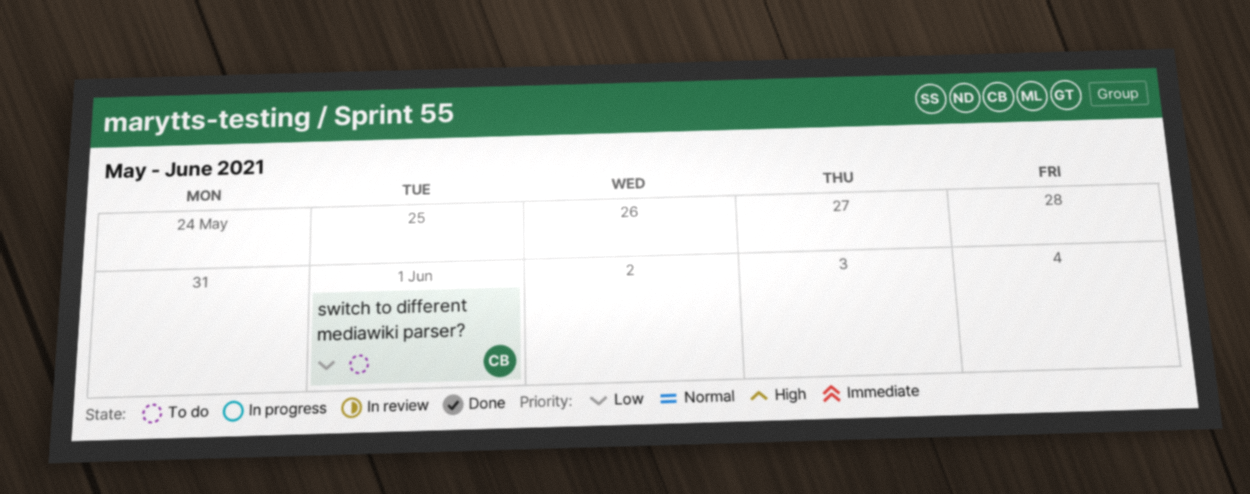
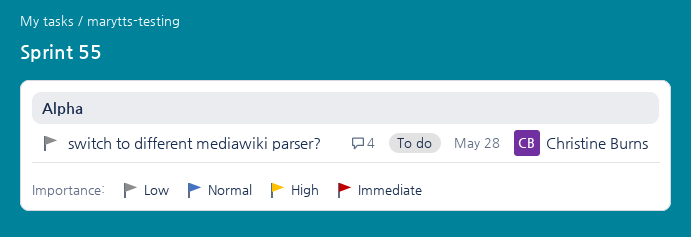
switch to different mediawiki parser?, due: Jun 1 -> May 28

